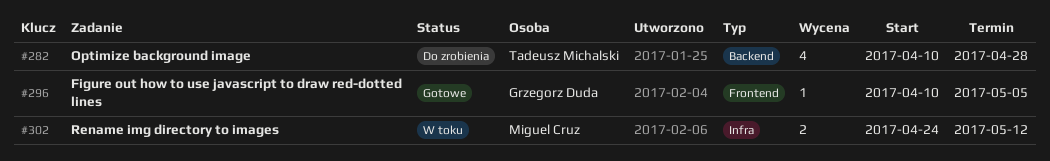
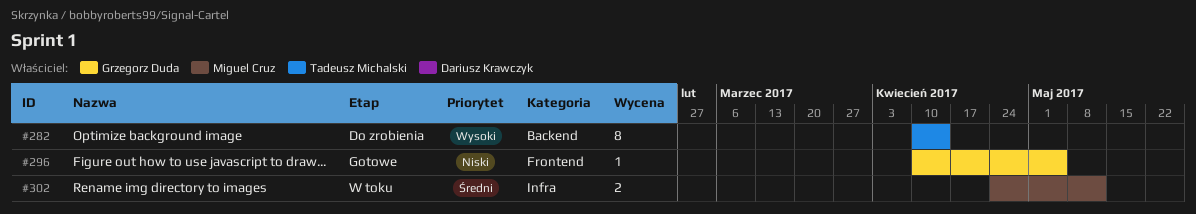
#282, estimate: 4 -> 8
#282, due: Apr 28 -> Apr 14

